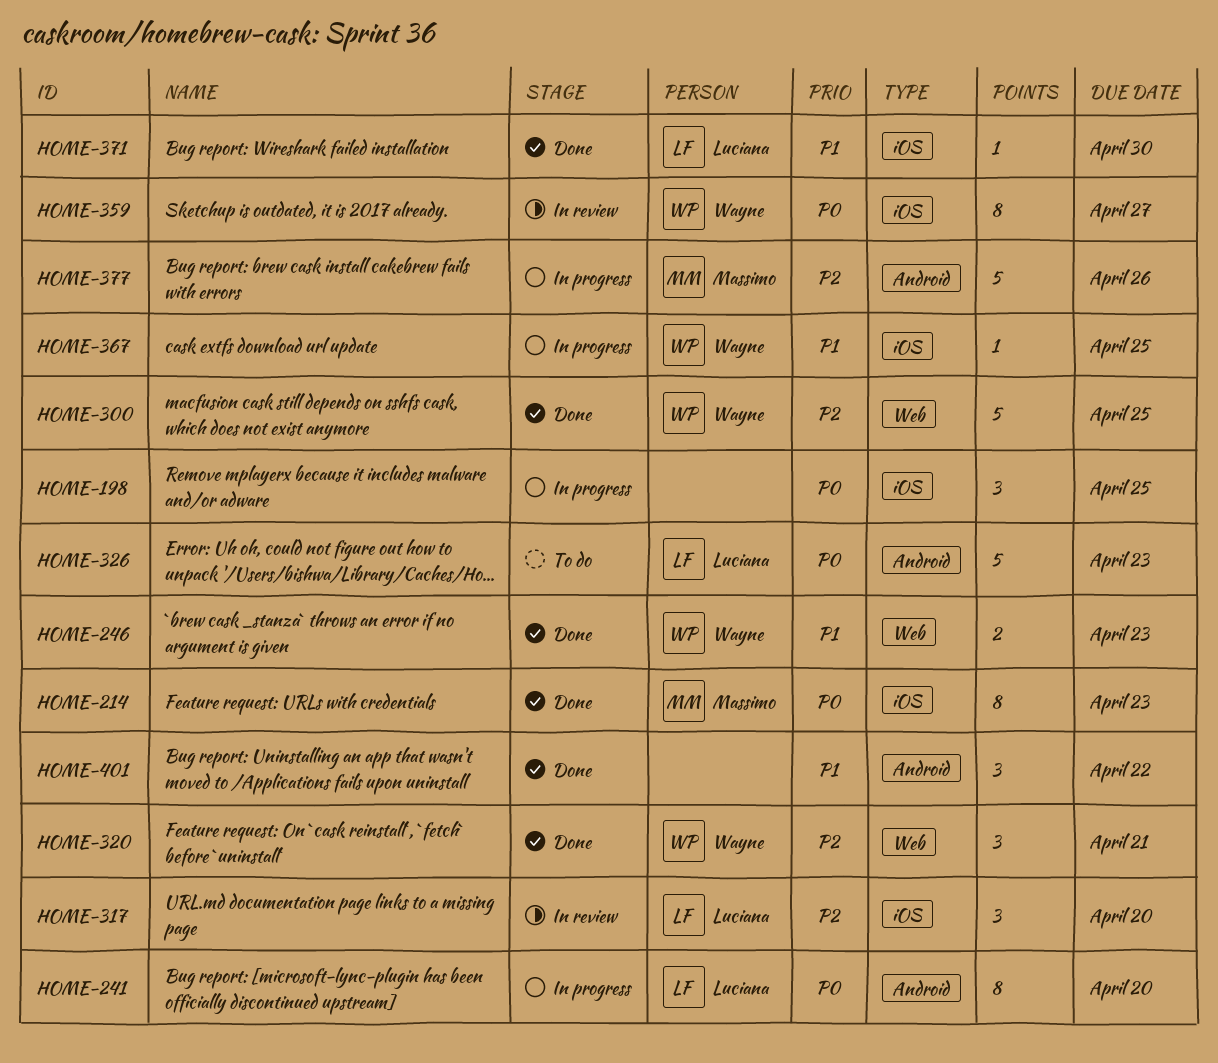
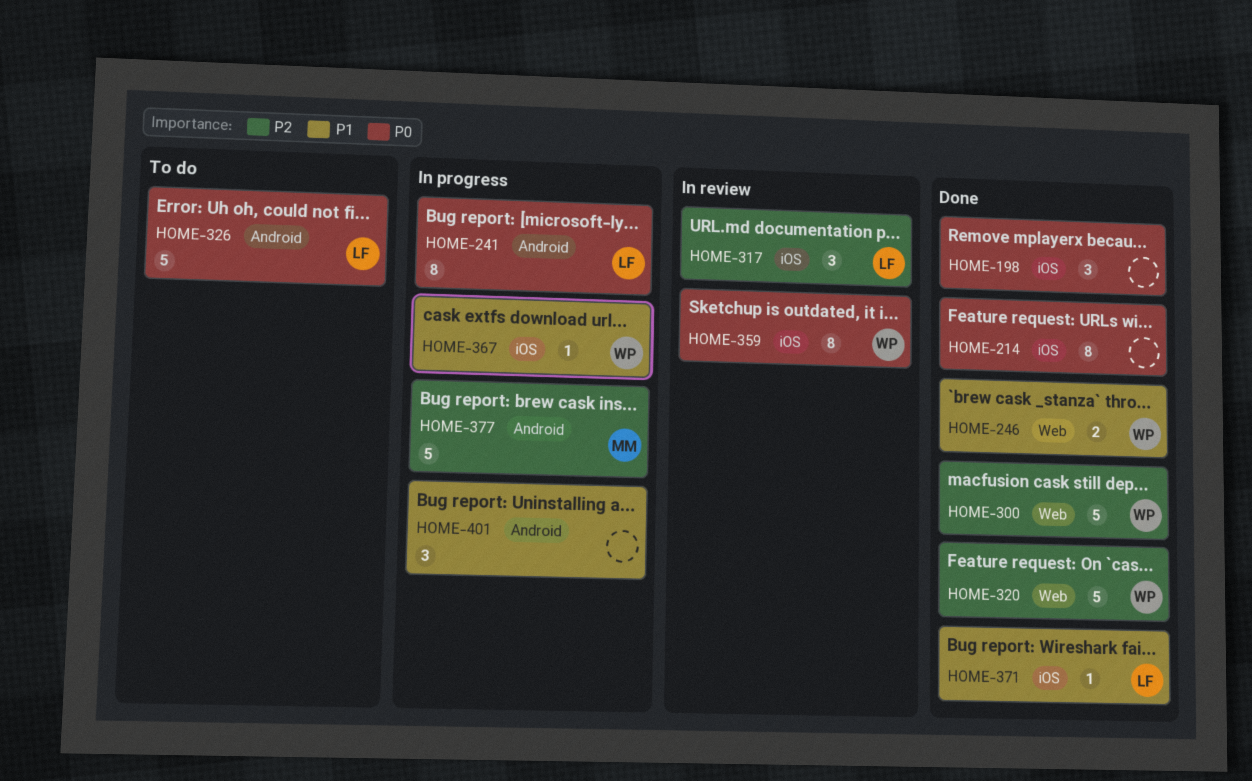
HOME-198, status: In progress -> Done
HOME-214, owner: Massimo -> none
HOME-320, estimate: 3 -> 5
HOME-401, status: Done -> In progress

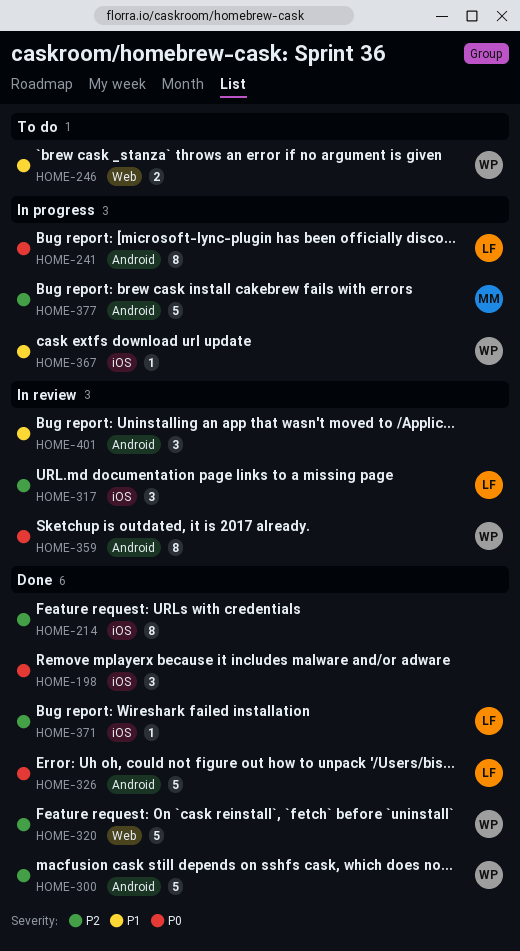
HOME-214, priority: P0 -> P2
HOME-246, status: Done -> To do
HOME-300, label: Web -> Android
HOME-326, status: To do -> Done
HOME-359, label: iOS -> Android
HOME-371, priority: P1 -> P2
HOME-401, status: In progress -> In review

